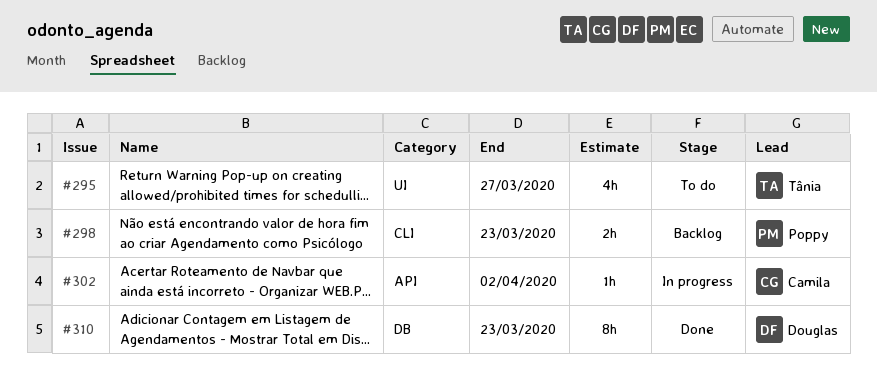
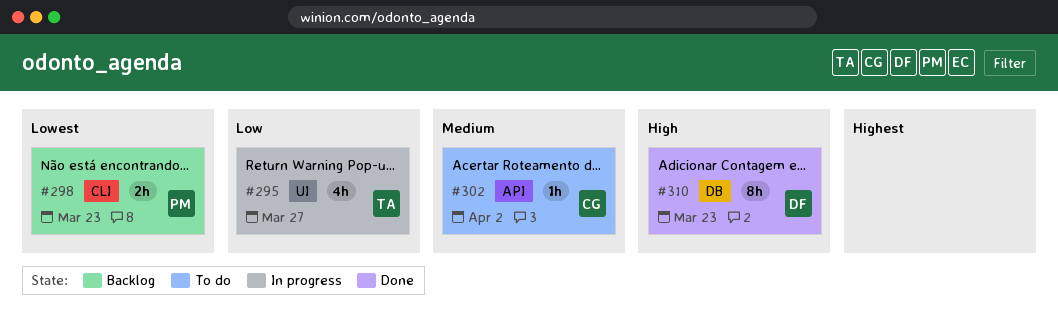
#295, status: To do -> In progress
#302, status: In progress -> To do

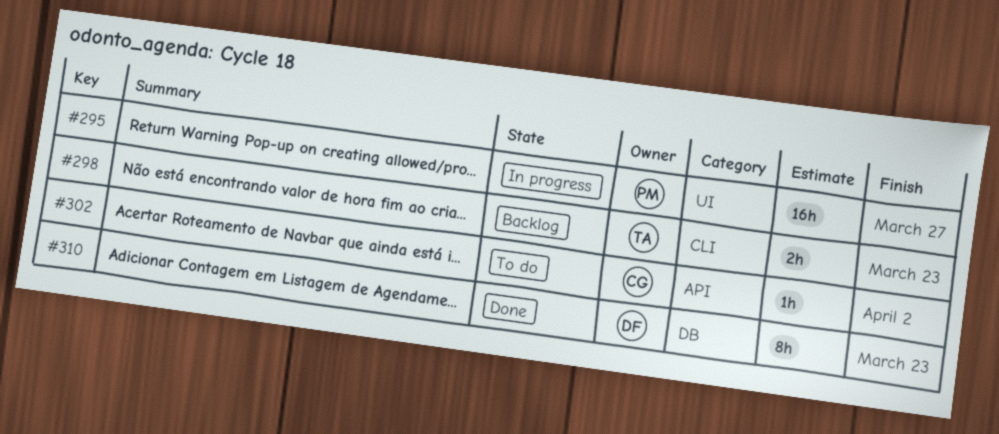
#295, owner: TA -> PM
#295, estimate: 4h -> 16h
#298, owner: PM -> TA

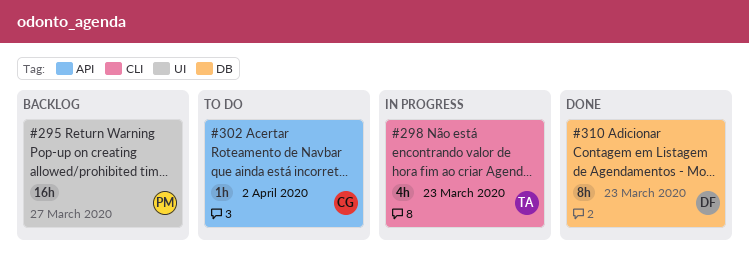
#295, status: In progress -> Backlog
#298, status: Backlog -> In progress
#298, estimate: 2h -> 4h

